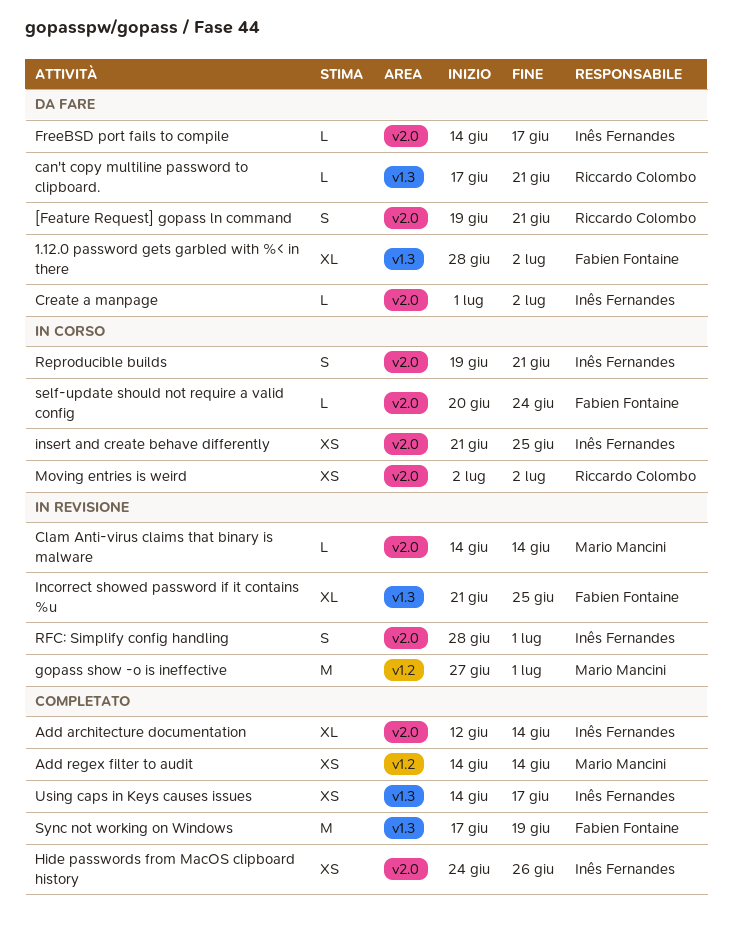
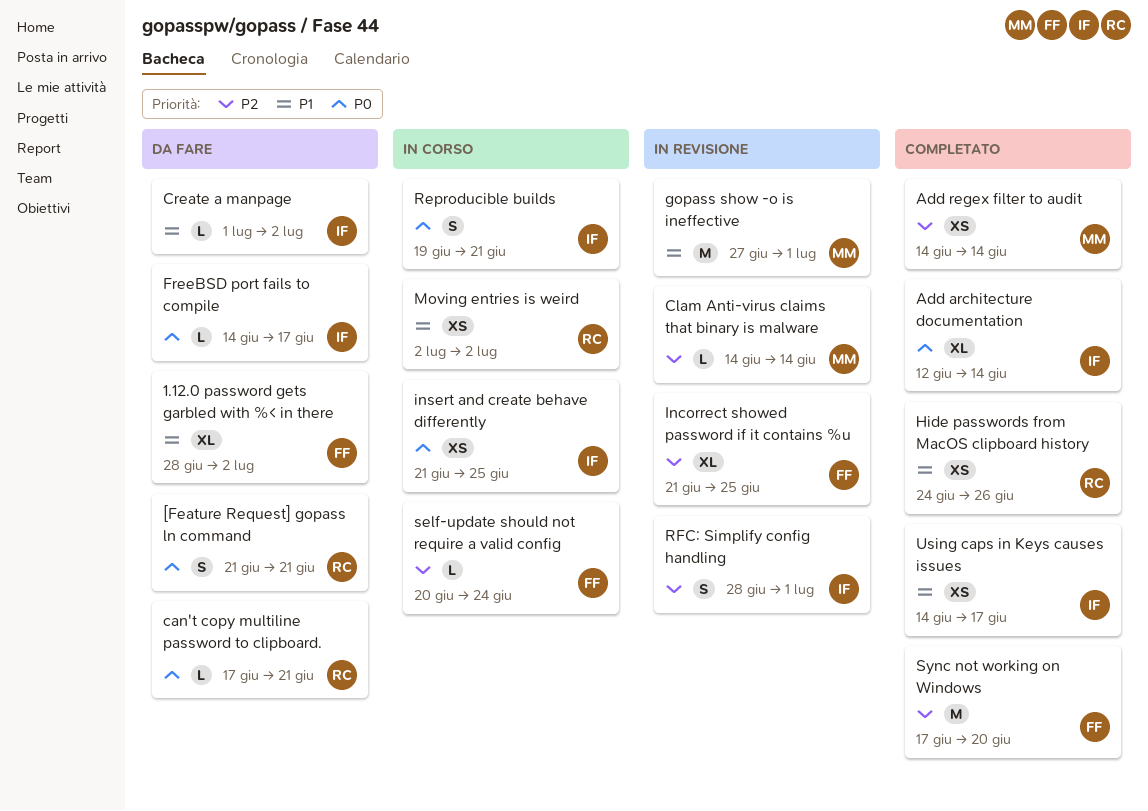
[Feature Request] gopass ln command, start: Jun 19 -> Jun 21
Hide passwords from MacOS clipboard history, owner: Inês Fernandes -> Riccardo Colombo
Sync not working on Windows, due: Jun 19 -> Jun 20

